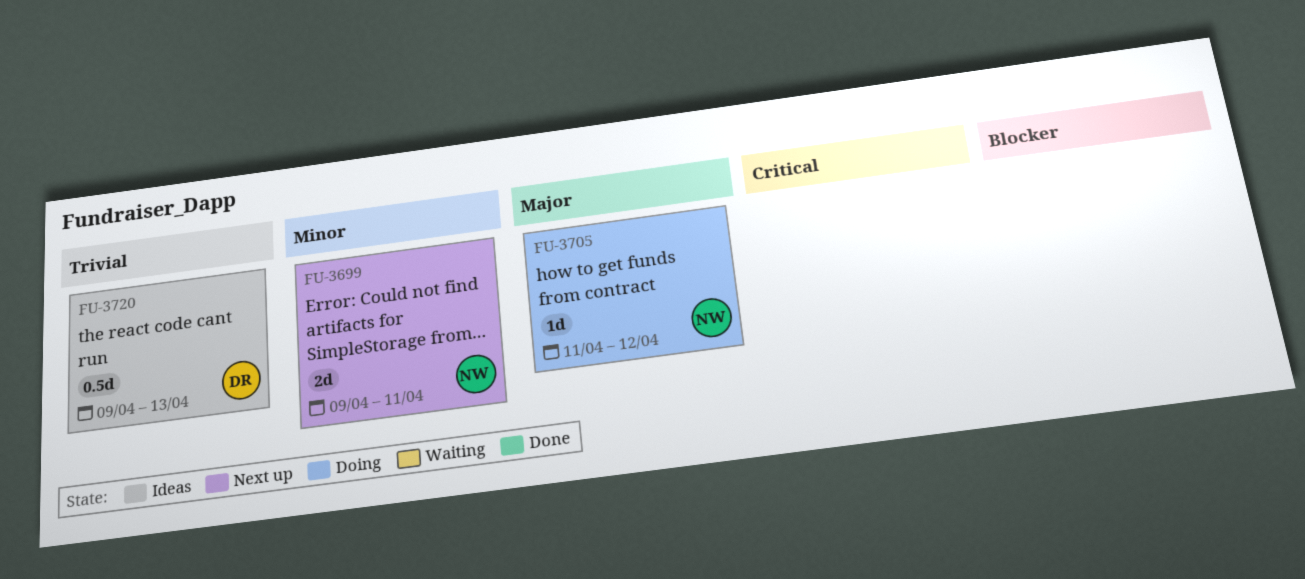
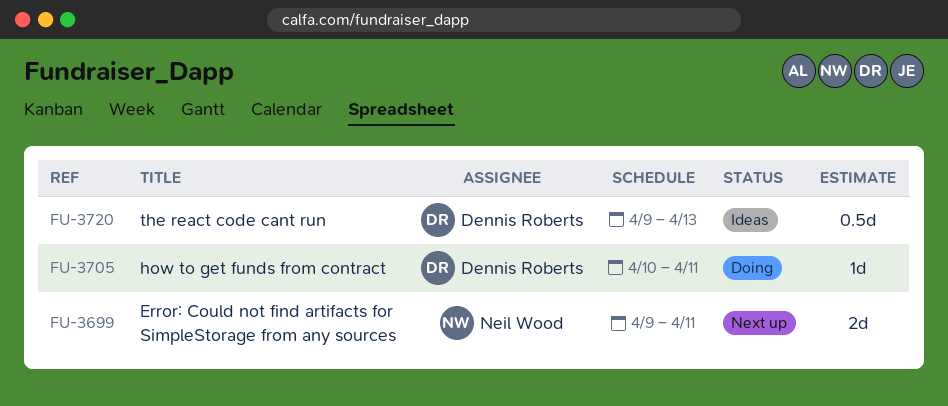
FU-3705, owner: Neil Wood -> Dennis Roberts
FU-3705, start: Apr 11 -> Apr 10
FU-3705, due: Apr 12 -> Apr 11

